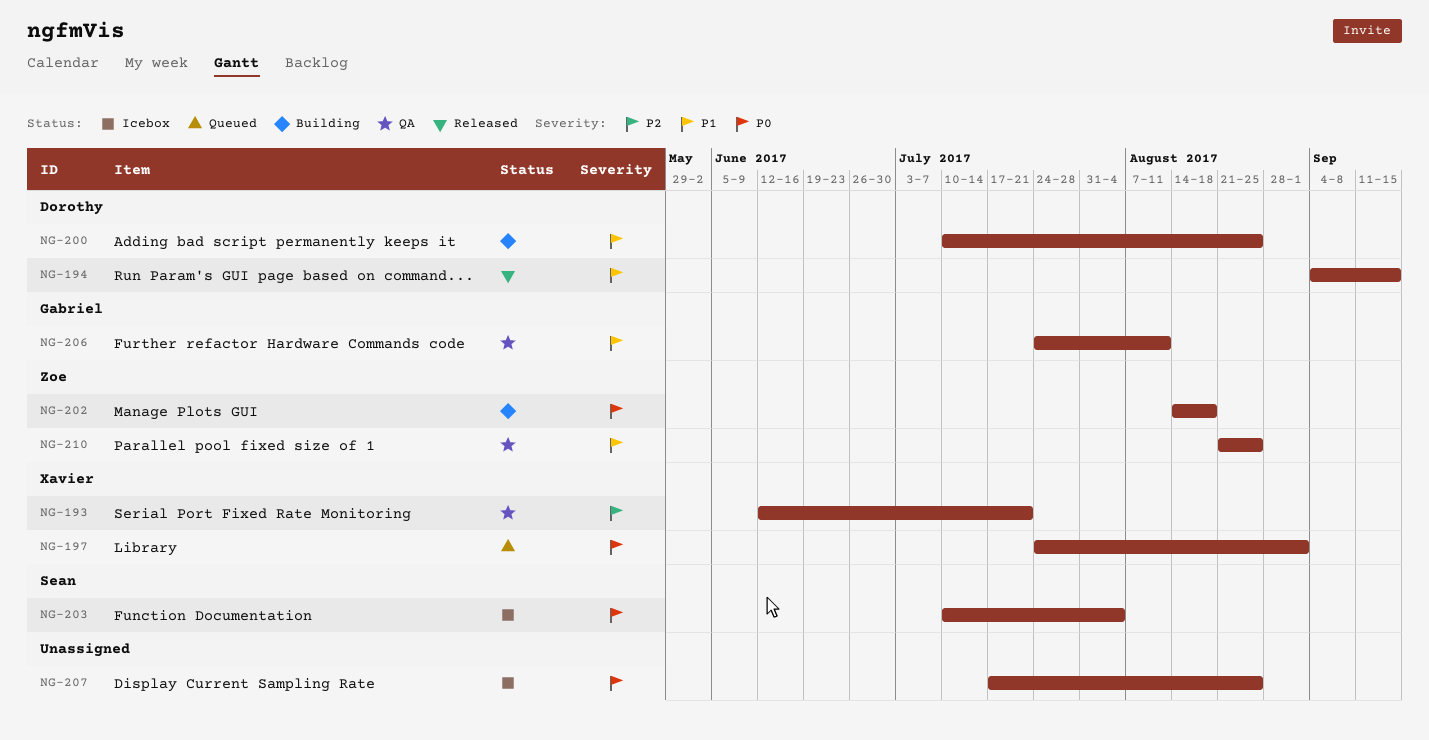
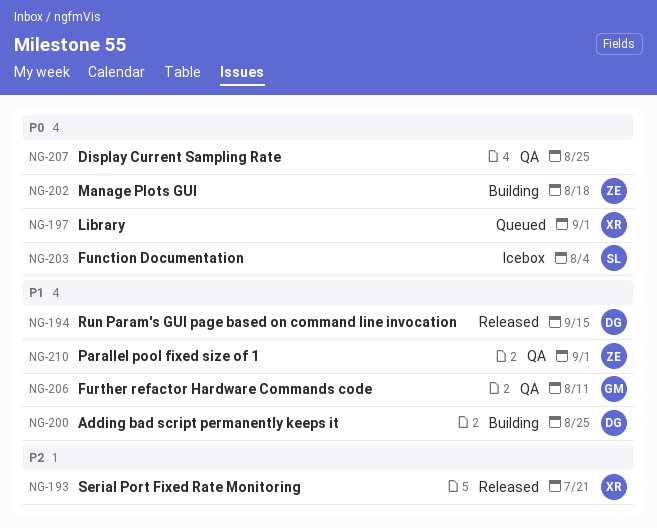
NG-193, status: QA -> Released
NG-207, status: Icebox -> QA
NG-210, due: Aug 25 -> Sep 1

